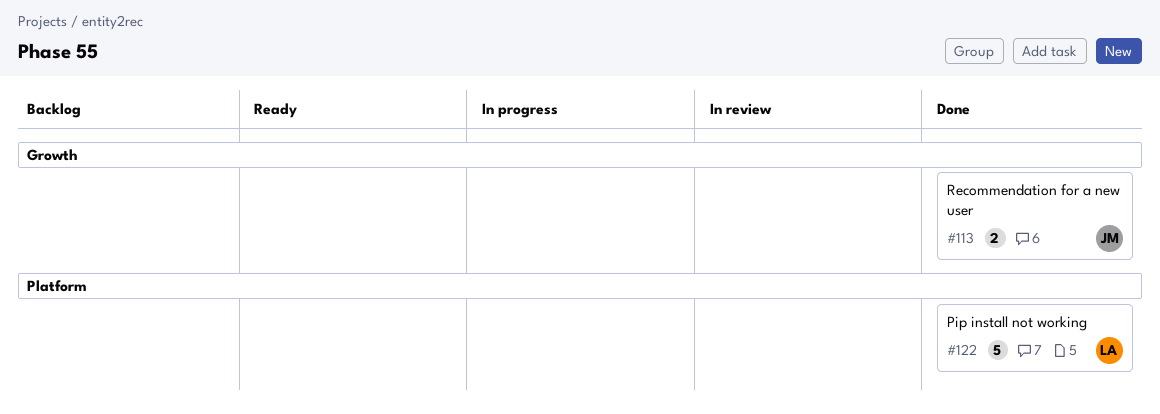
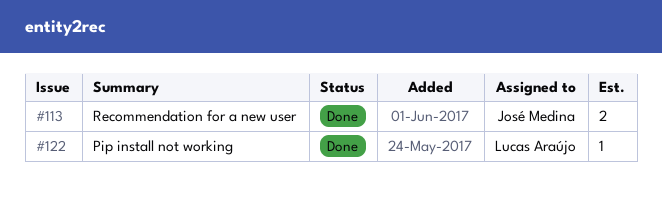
#122, estimate: 5 -> 1

